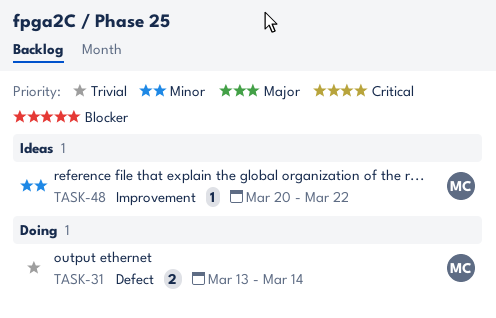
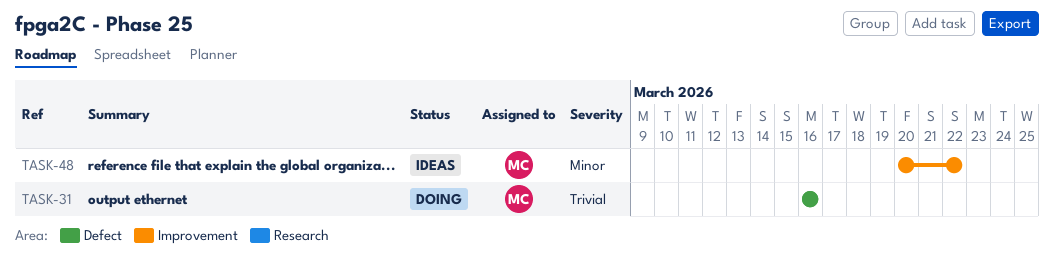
TASK-31, start: Mar 13 -> Mar 16
TASK-31, due: Mar 14 -> Mar 16

